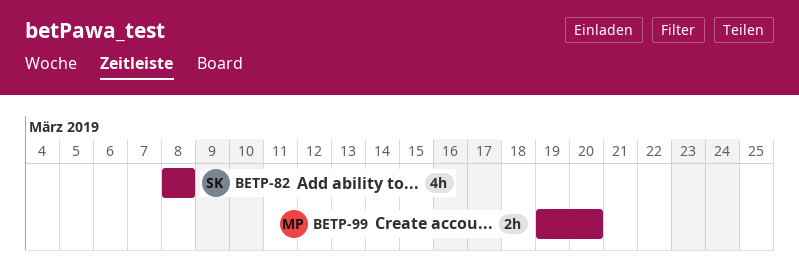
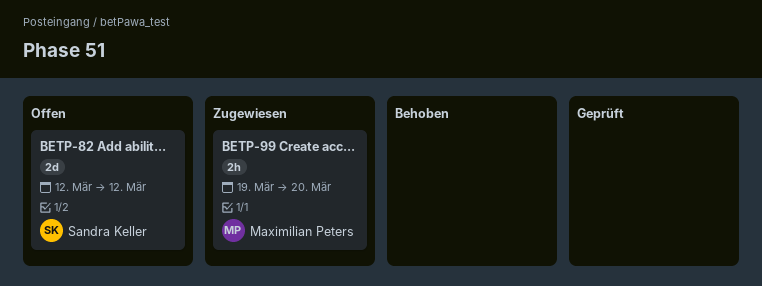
BETP-82, estimate: 4h -> 2d
BETP-82, start: Mar 8 -> Mar 12
BETP-82, due: Mar 8 -> Mar 12

